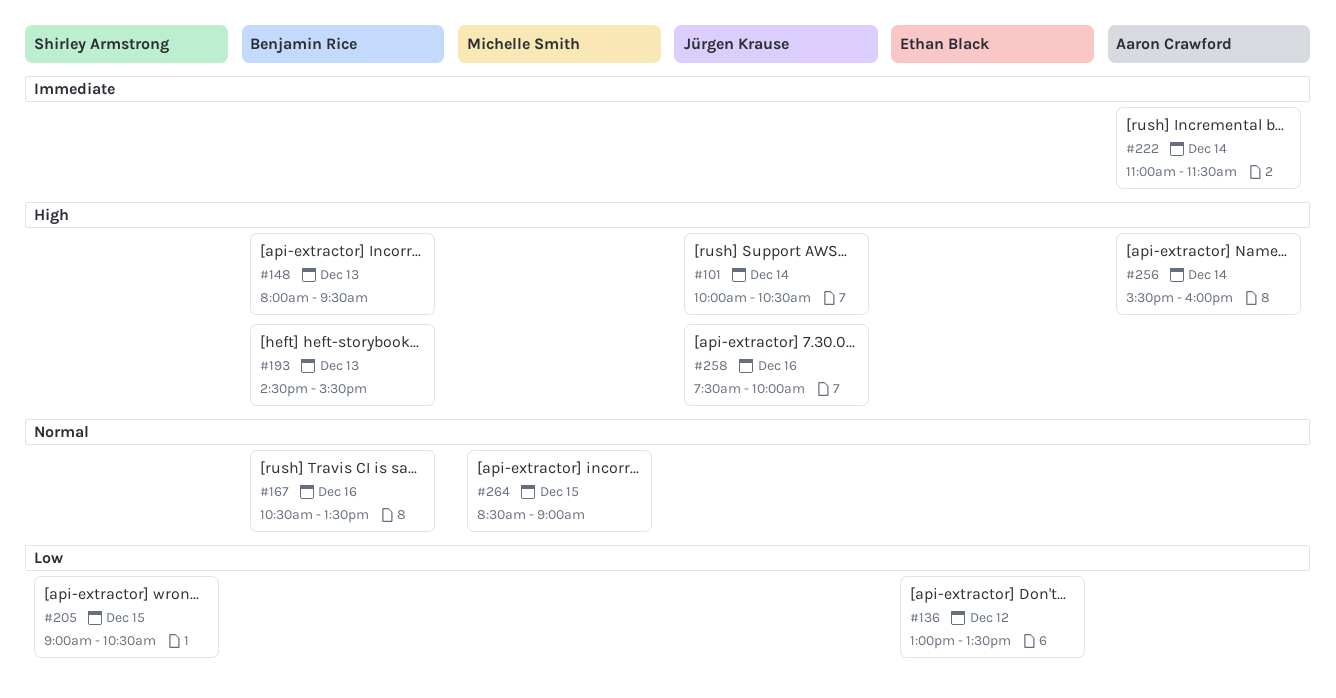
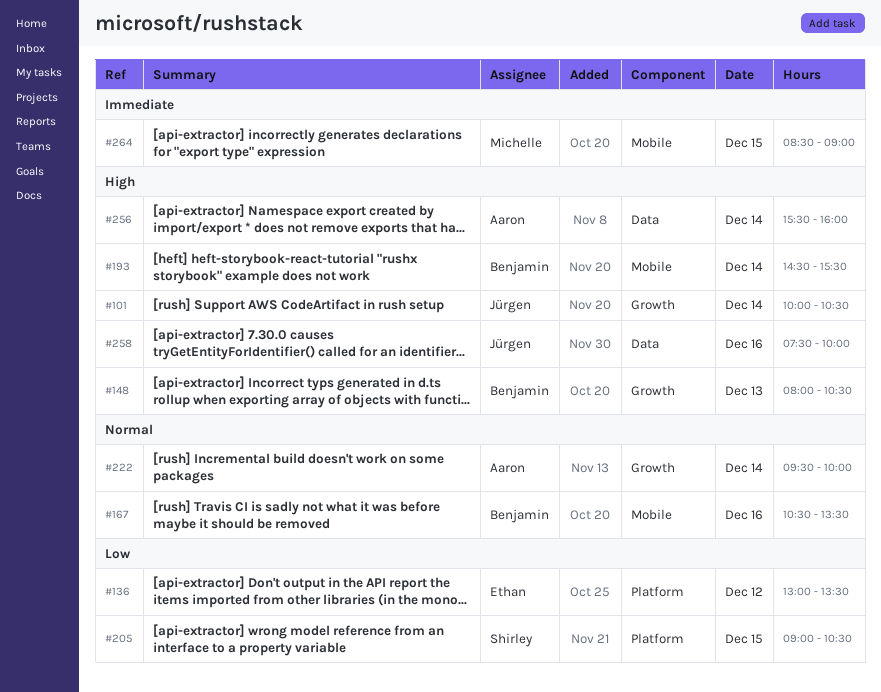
#148, ends: 09:30 -> 10:30
#193, day: Dec 13 -> Dec 14
#222, priority: Immediate -> Normal
#222, begins: 11:00 -> 09:30
#222, ends: 11:30 -> 10:00
#264, priority: Normal -> Immediate

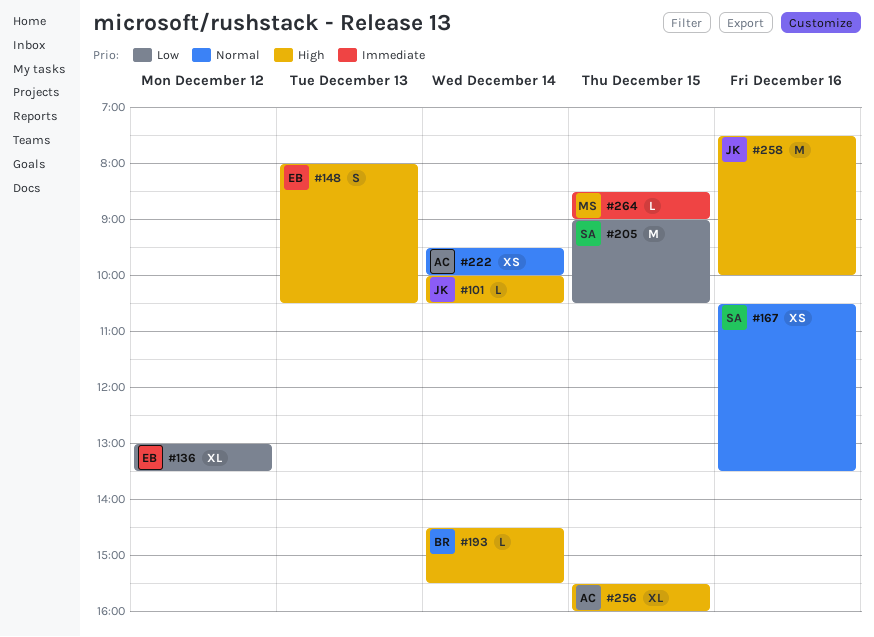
#148, owner: Benjamin -> Ethan
#167, owner: Benjamin -> Shirley
#256, day: Dec 14 -> Dec 15

